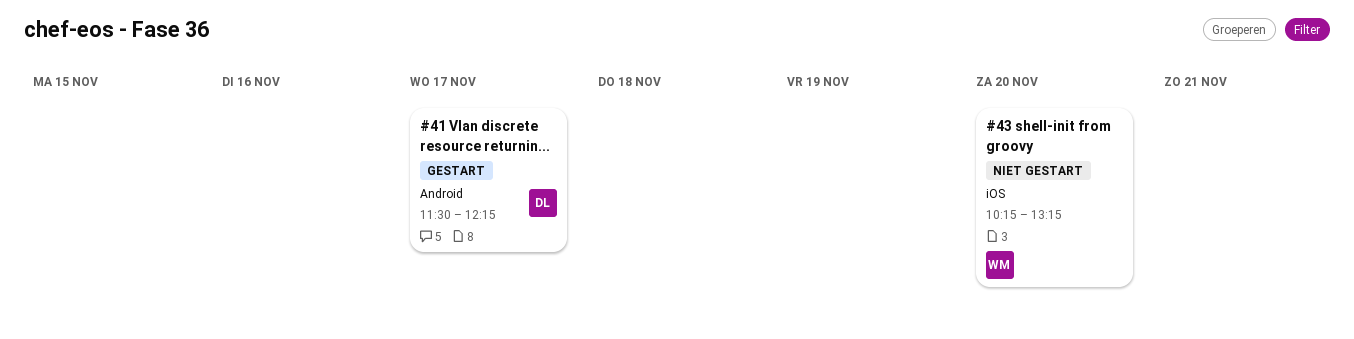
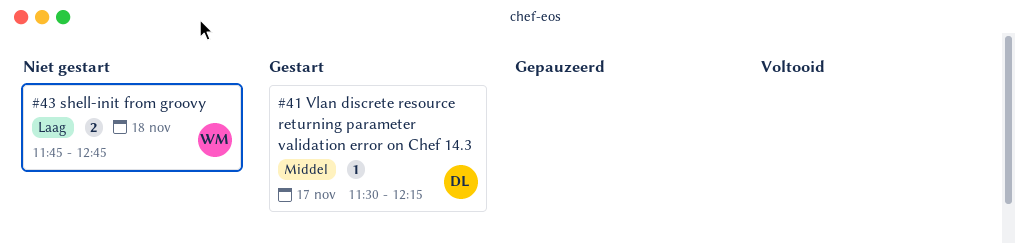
#43, day: Nov 20 -> Nov 18
#43, begins: 10:15 -> 11:45
#43, ends: 13:15 -> 12:45

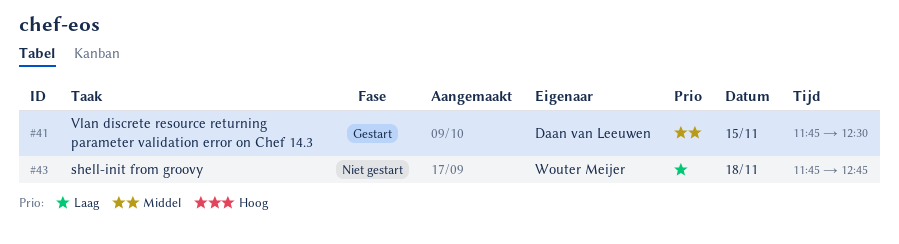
#41, day: Nov 17 -> Nov 15
#41, begins: 11:30 -> 11:45
#41, ends: 12:15 -> 12:30

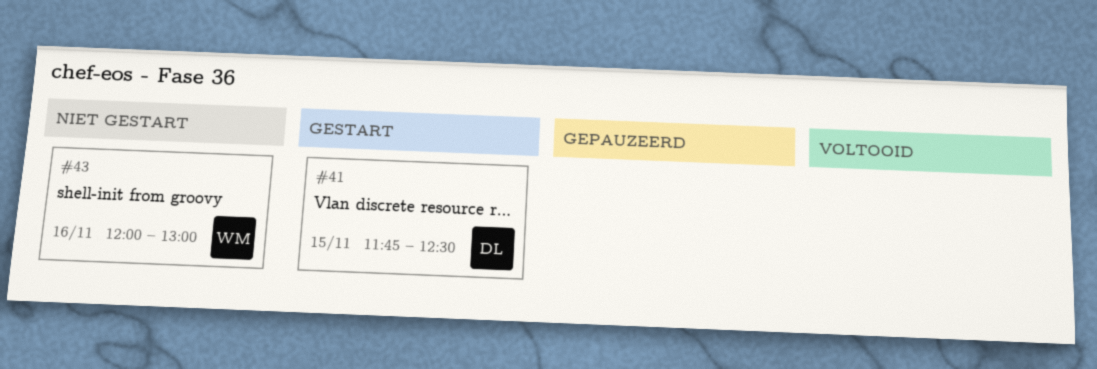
#43, day: Nov 18 -> Nov 16
#43, begins: 11:45 -> 12:00
#43, ends: 12:45 -> 13:00

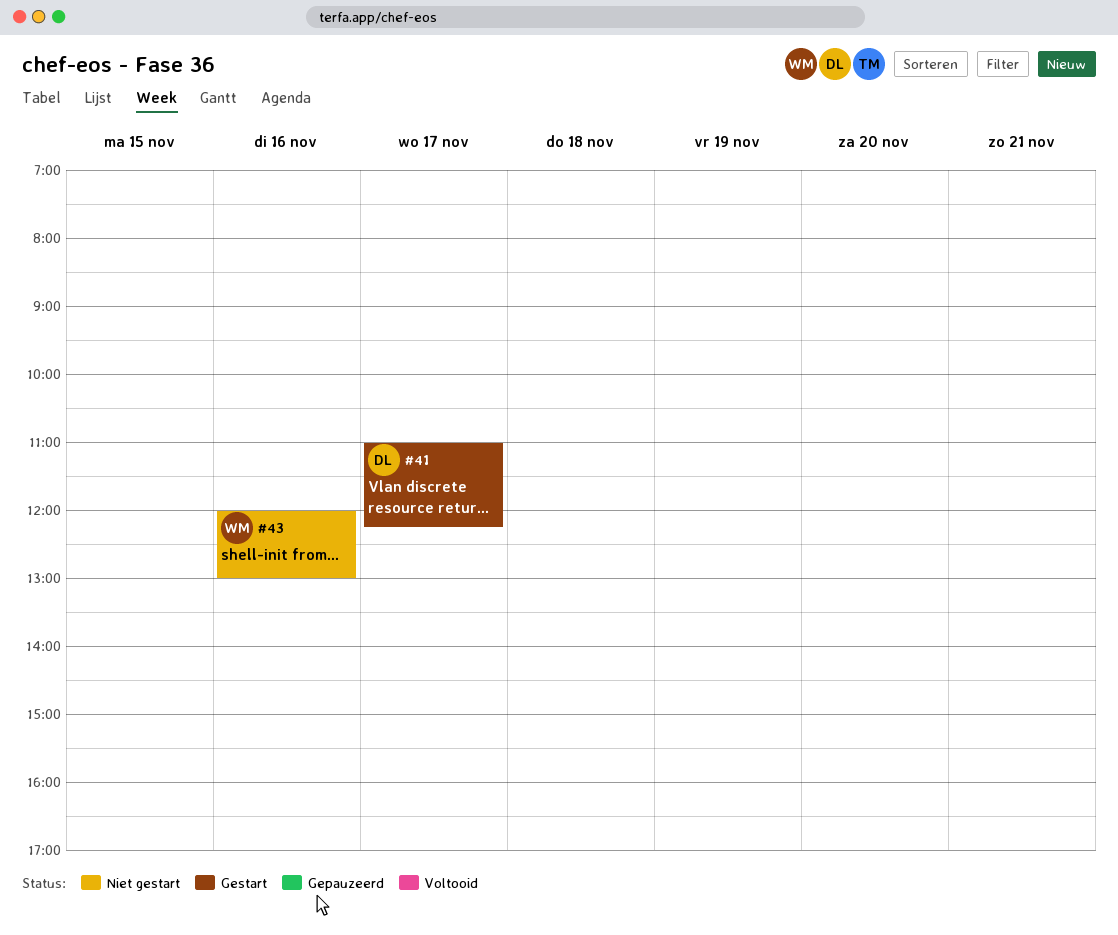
#41, day: Nov 15 -> Nov 17
#41, begins: 11:45 -> 11:00
#41, ends: 12:30 -> 12:15

